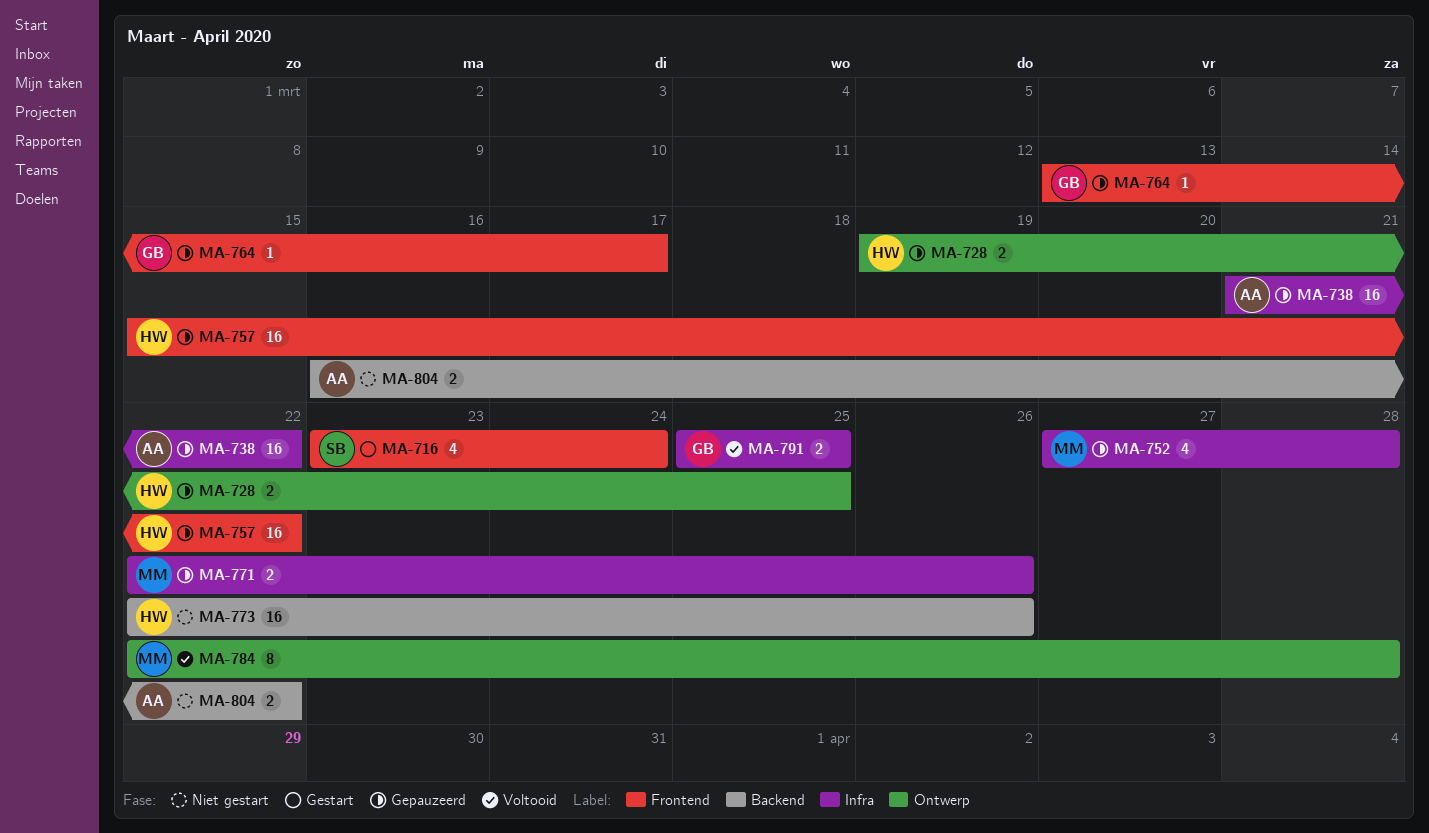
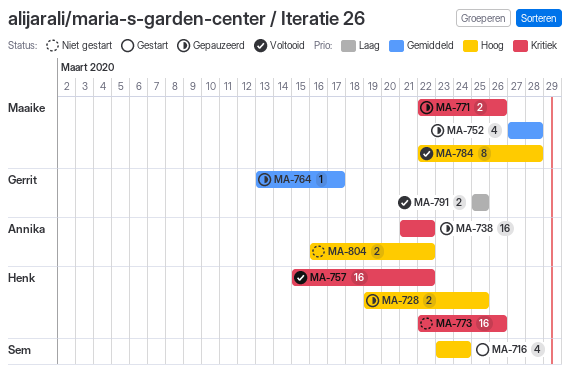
MA-757, status: Gepauzeerd -> Voltooid

